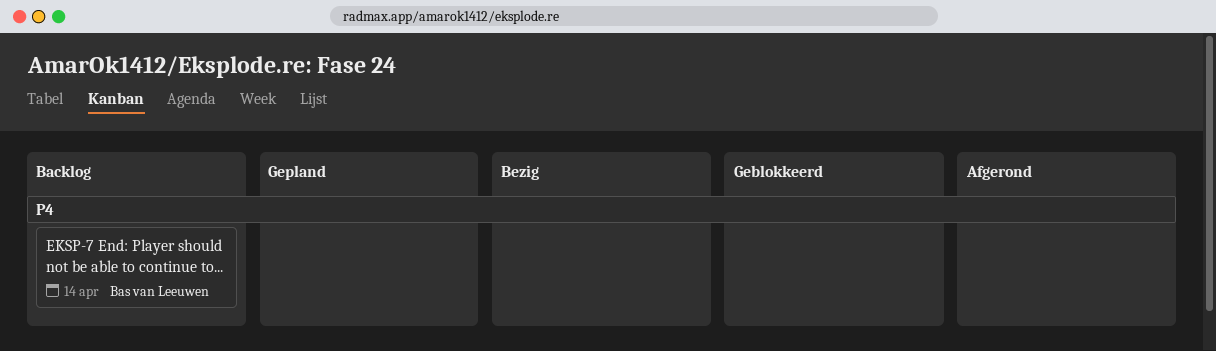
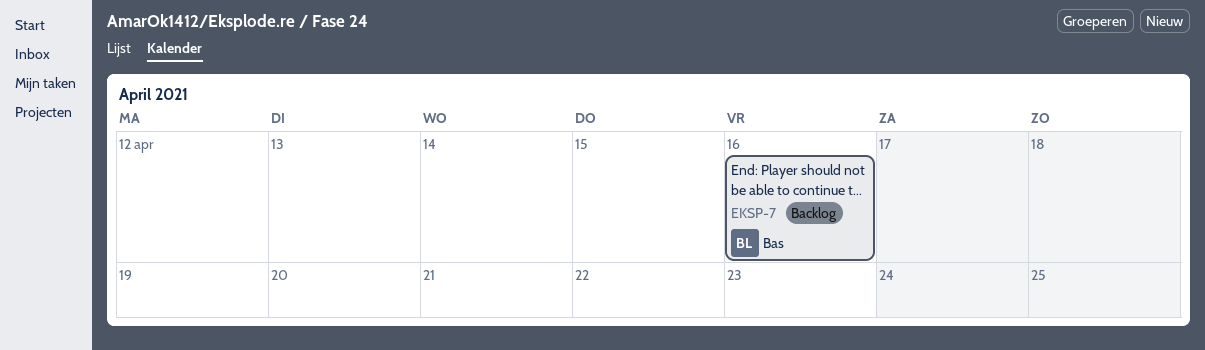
EKSP-7, due: Apr 14 -> Apr 16

